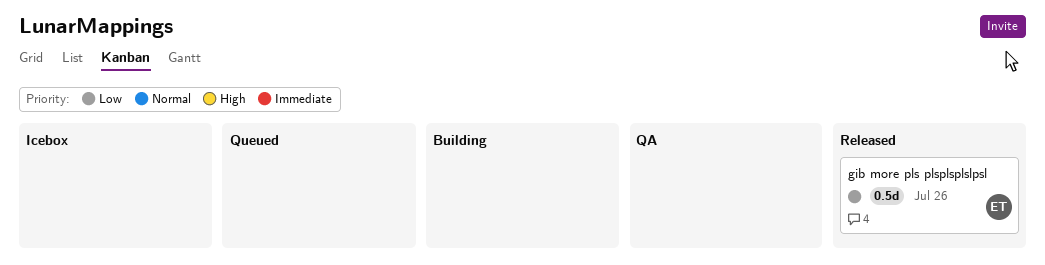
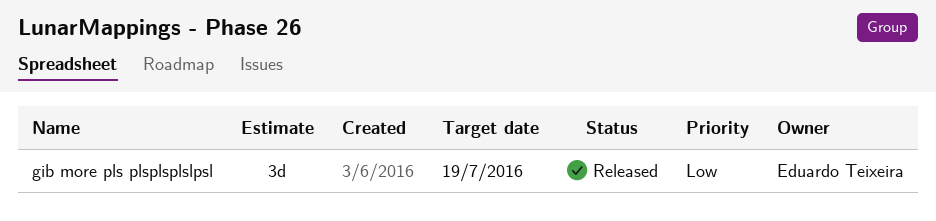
gib more pls plsplsplslpsl, estimate: 0.5d -> 3d
gib more pls plsplsplslpsl, due: Jul 26 -> Jul 19

